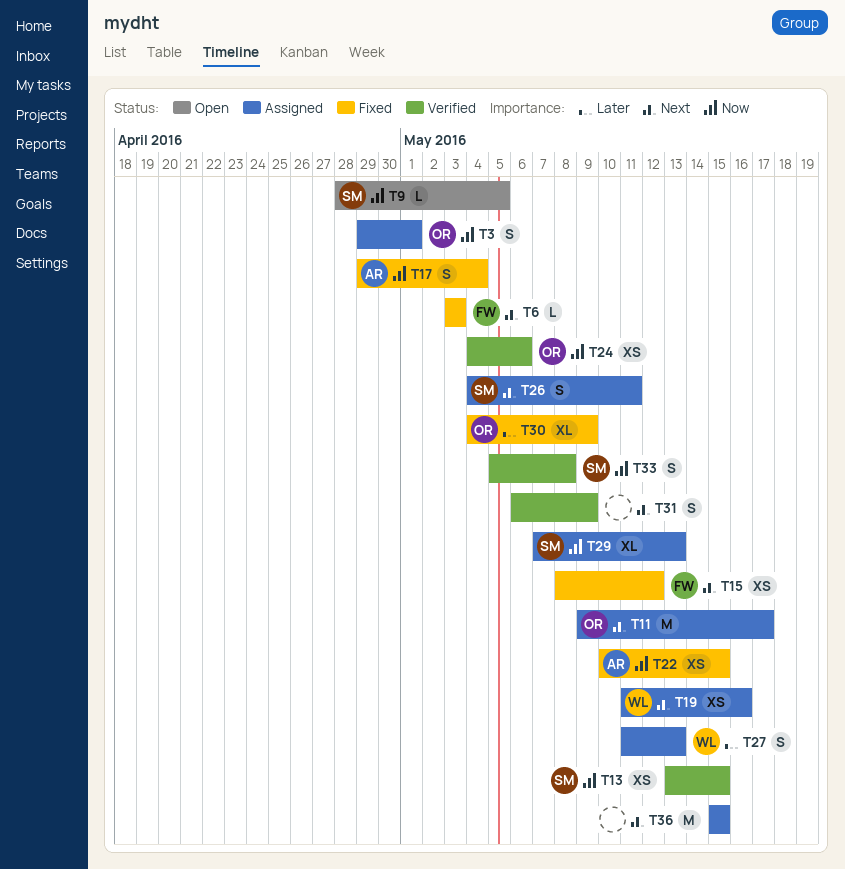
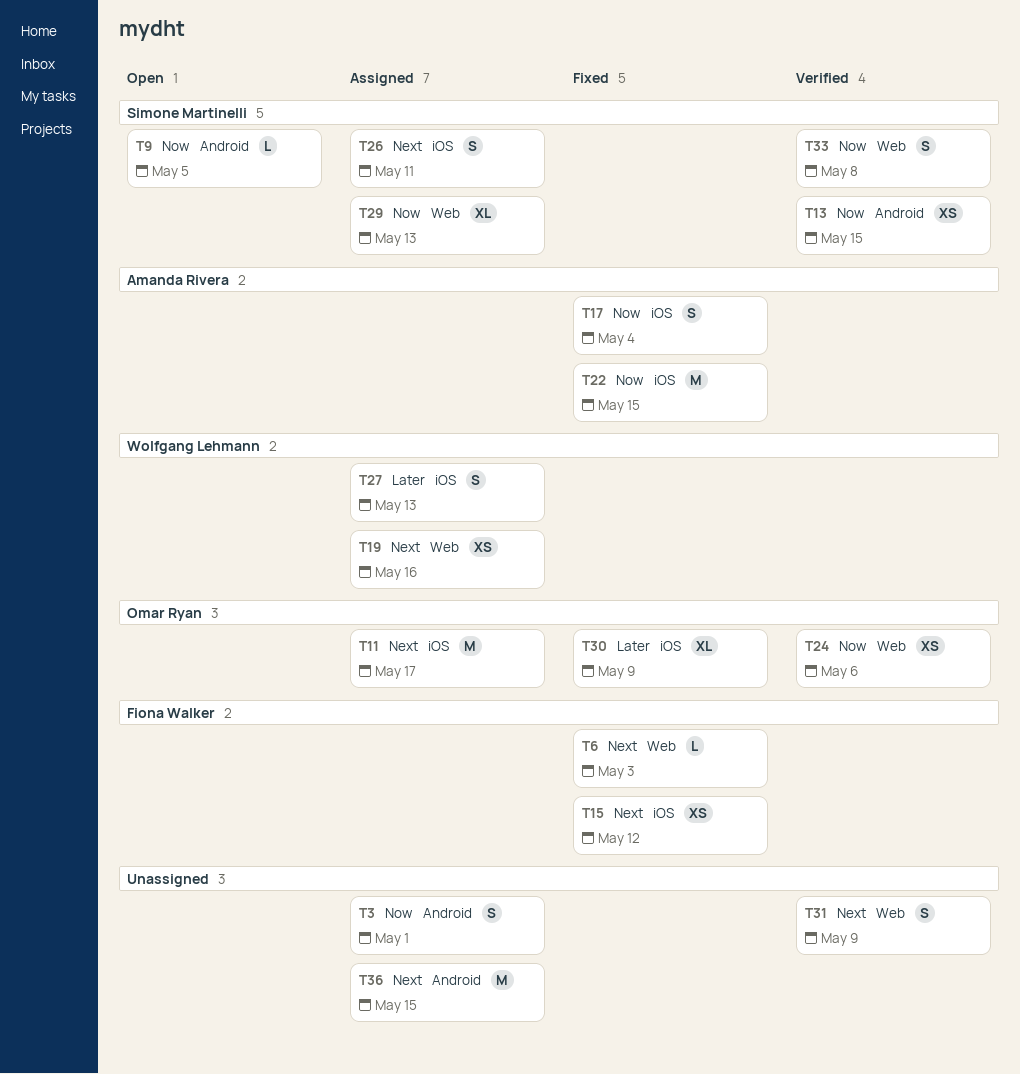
T3, owner: Omar Ryan -> none
T22, estimate: XS -> M

